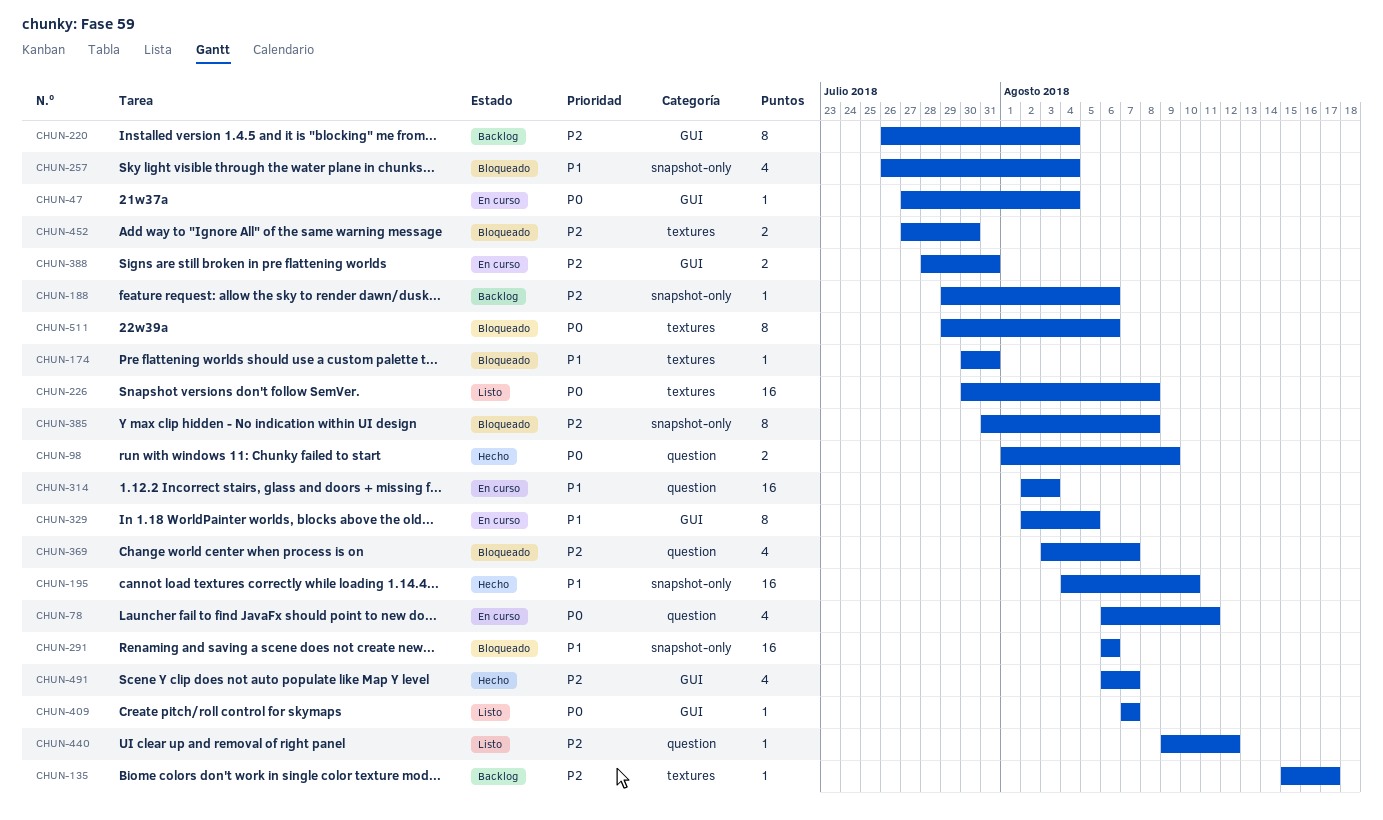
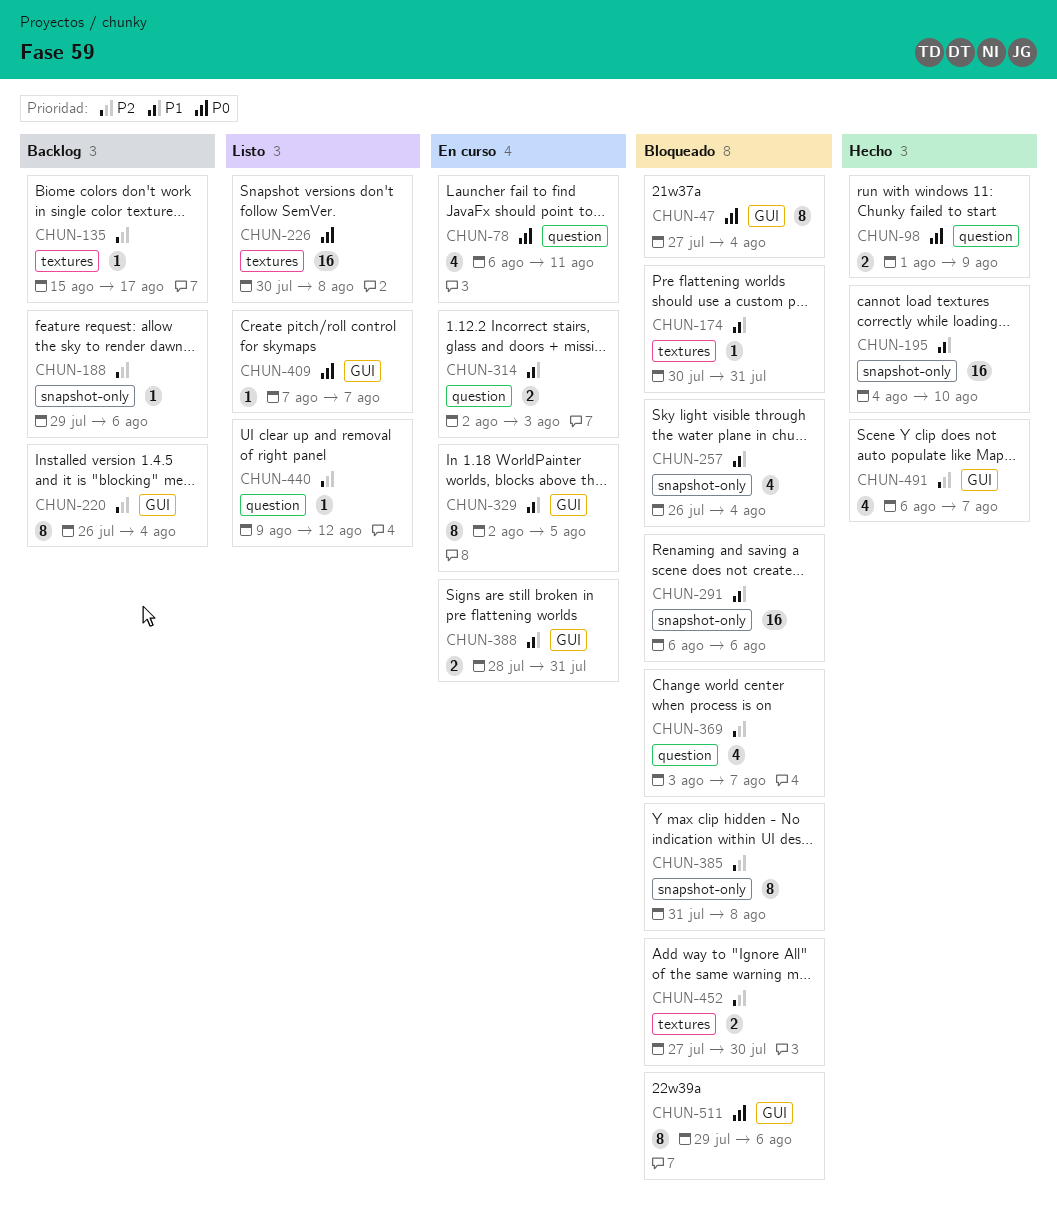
CHUN-47, status: En curso -> Bloqueado
CHUN-47, estimate: 1 -> 8
CHUN-314, estimate: 16 -> 2
CHUN-388, priority: P2 -> P1
CHUN-511, label: textures -> GUI

